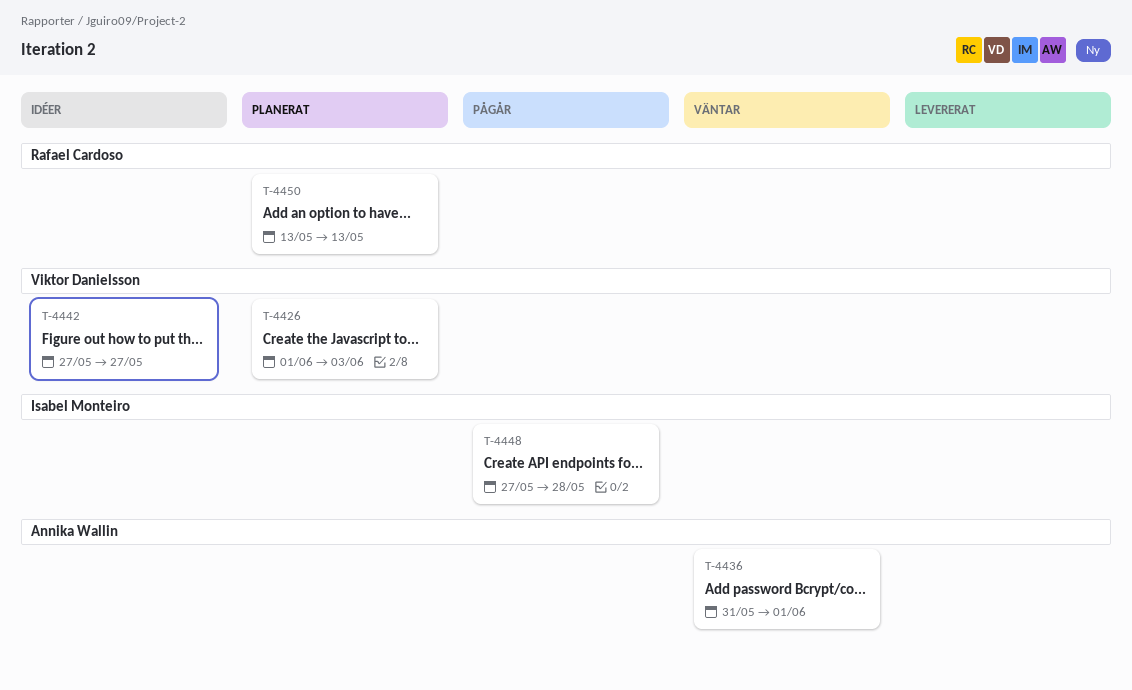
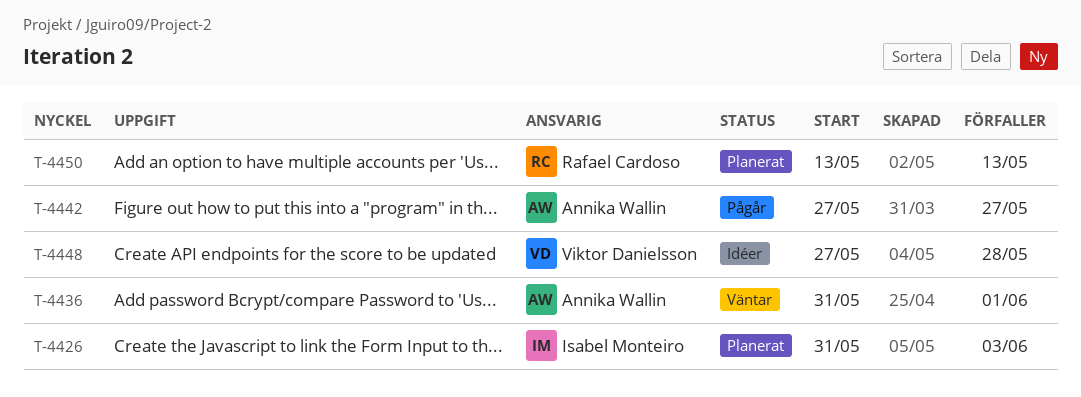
T-4426, owner: Viktor Danielsson -> Isabel Monteiro
T-4426, start: Jun 1 -> May 31
T-4442, status: Idéer -> Pågår
T-4442, owner: Viktor Danielsson -> Annika Wallin
T-4448, status: Pågår -> Idéer
T-4448, owner: Isabel Monteiro -> Viktor Danielsson

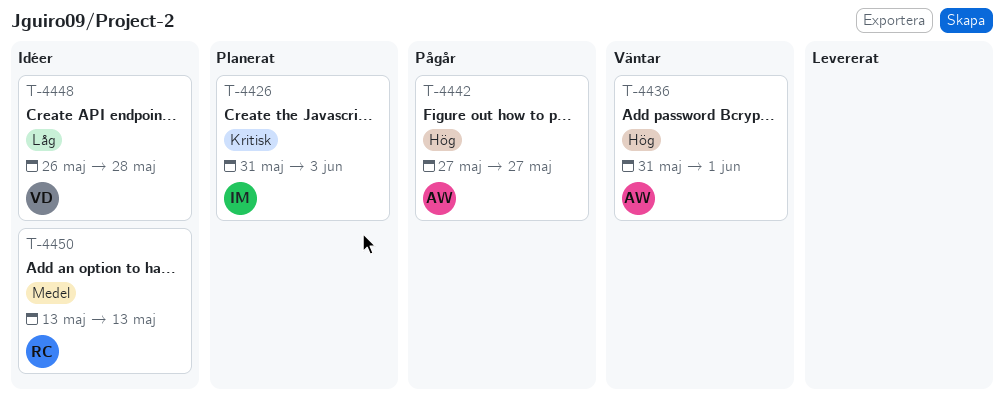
T-4448, start: May 27 -> May 26
T-4450, status: Planerat -> Idéer

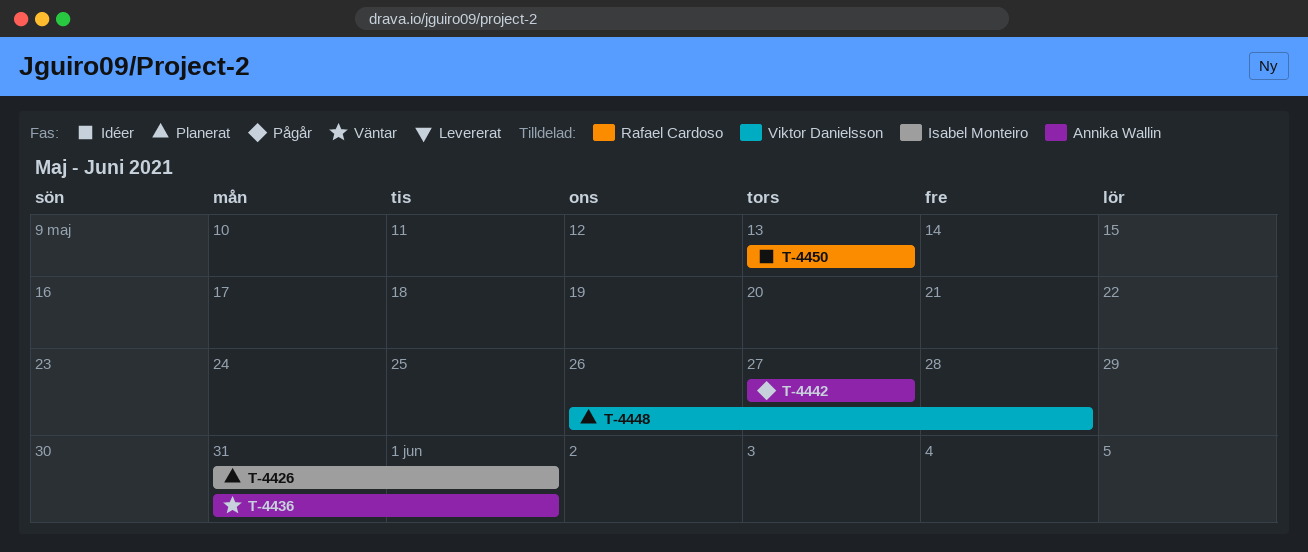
T-4426, due: Jun 3 -> Jun 1
T-4448, status: Idéer -> Planerat

